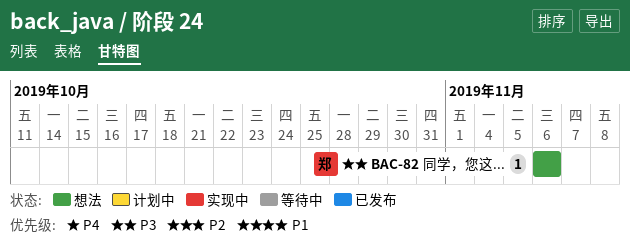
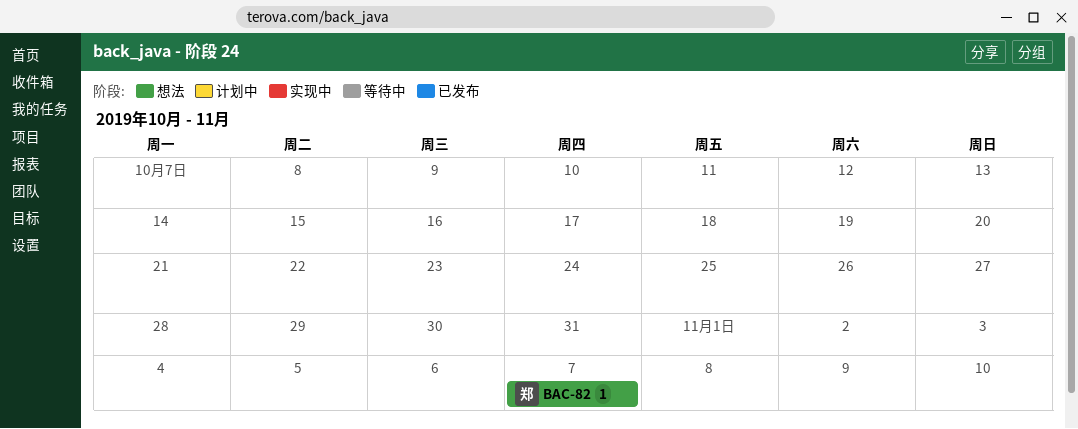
BAC-82, start: Nov 6 -> Nov 7
BAC-82, due: Nov 6 -> Nov 7

